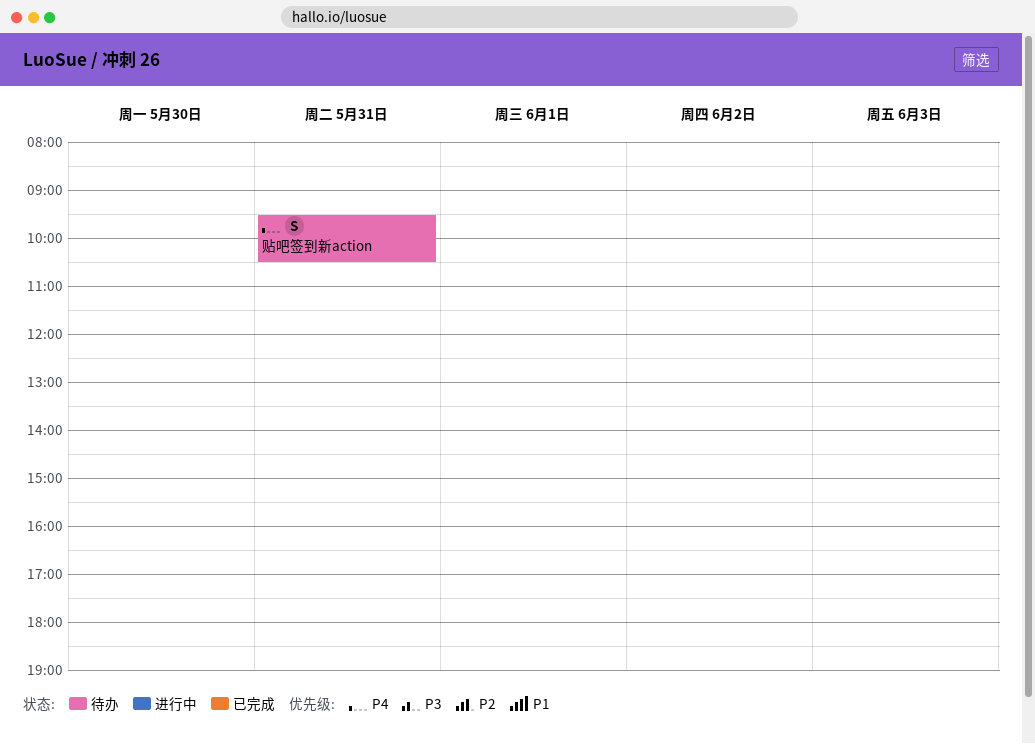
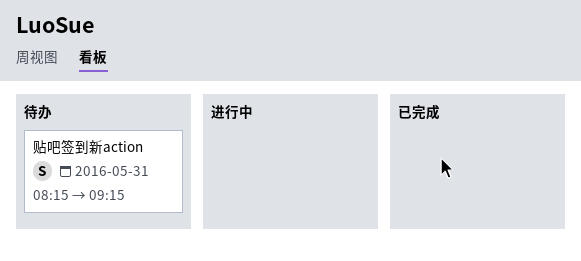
贴吧签到新action, begins: 09:30 -> 08:15
贴吧签到新action, ends: 10:30 -> 09:15

